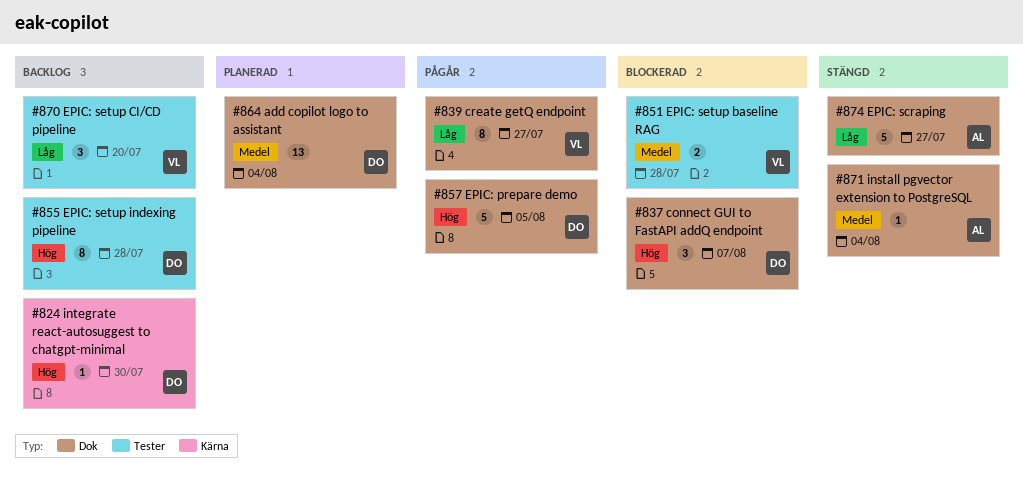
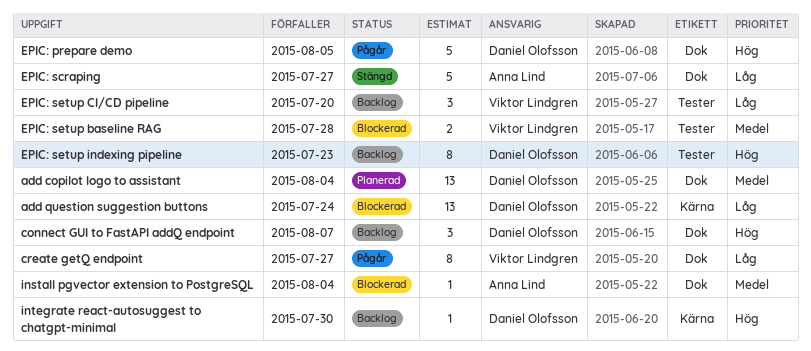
add question suggestion buttons: none -> present
connect GUI to FastAPI addQ endpoint, status: Blockerad -> Backlog
EPIC: setup indexing pipeline, due: Jul 28 -> Jul 23
install pgvector extension to PostgreSQL, status: Stängd -> Blockerad

